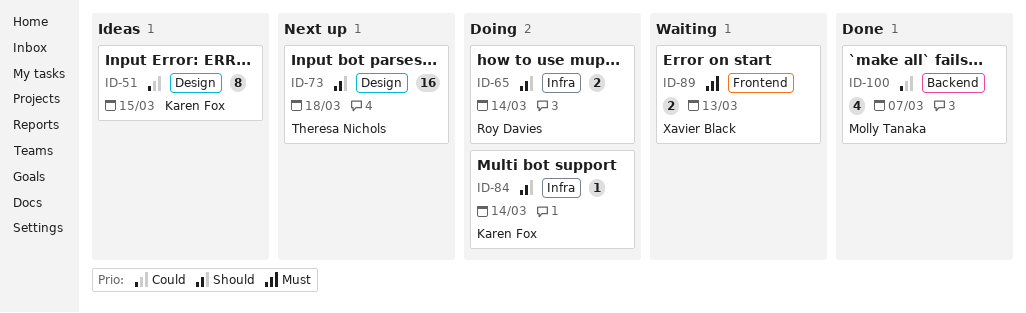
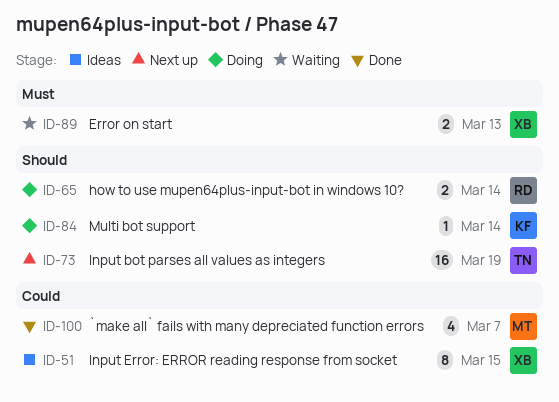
ID-51, owner: Karen Fox -> Xavier Black
ID-73, due: Mar 18 -> Mar 19

